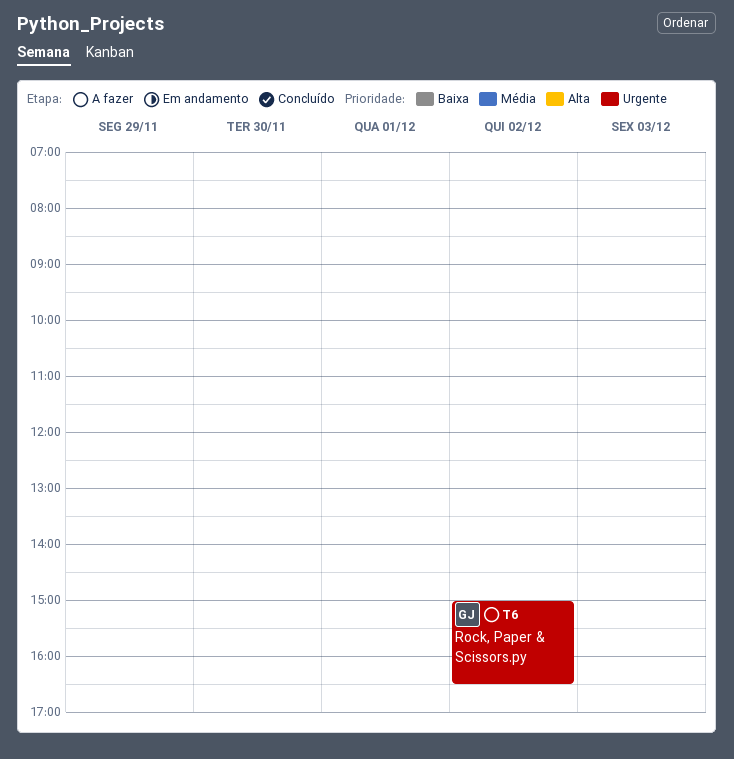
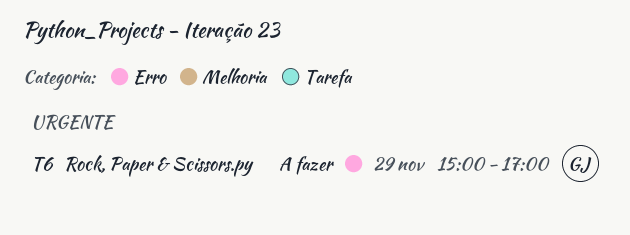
T6, day: Dec 2 -> Nov 29
T6, ends: 16:30 -> 17:00

